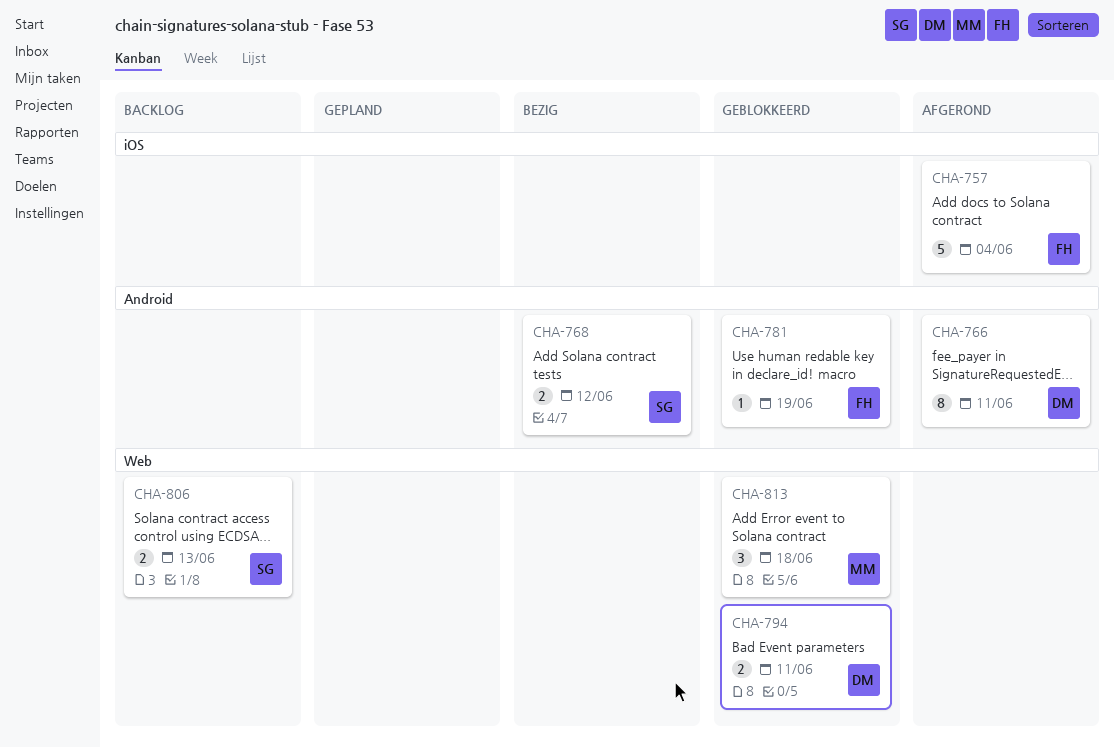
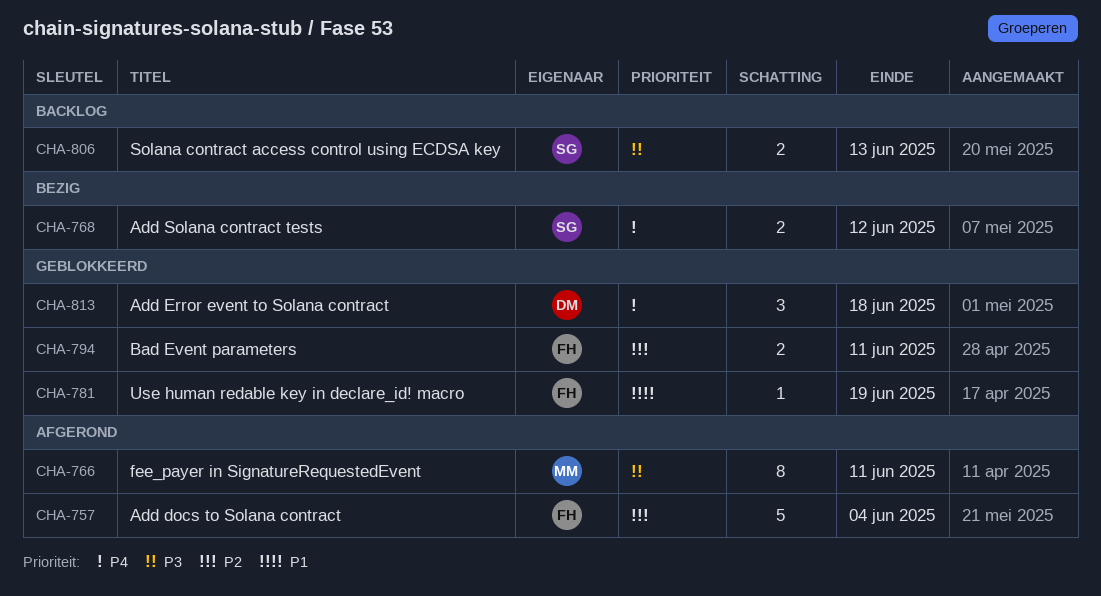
CHA-766, owner: DM -> MM
CHA-794, owner: DM -> FH
CHA-813, owner: MM -> DM

